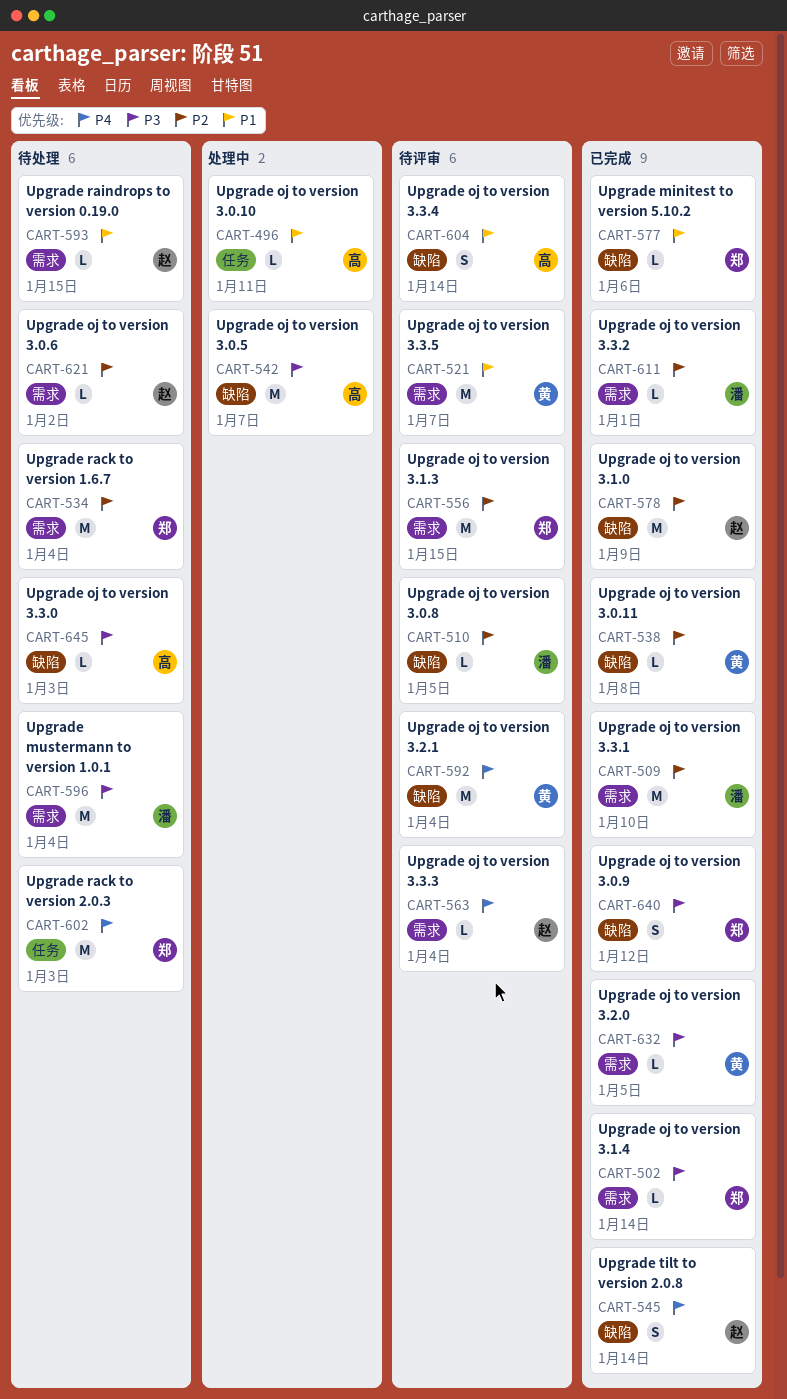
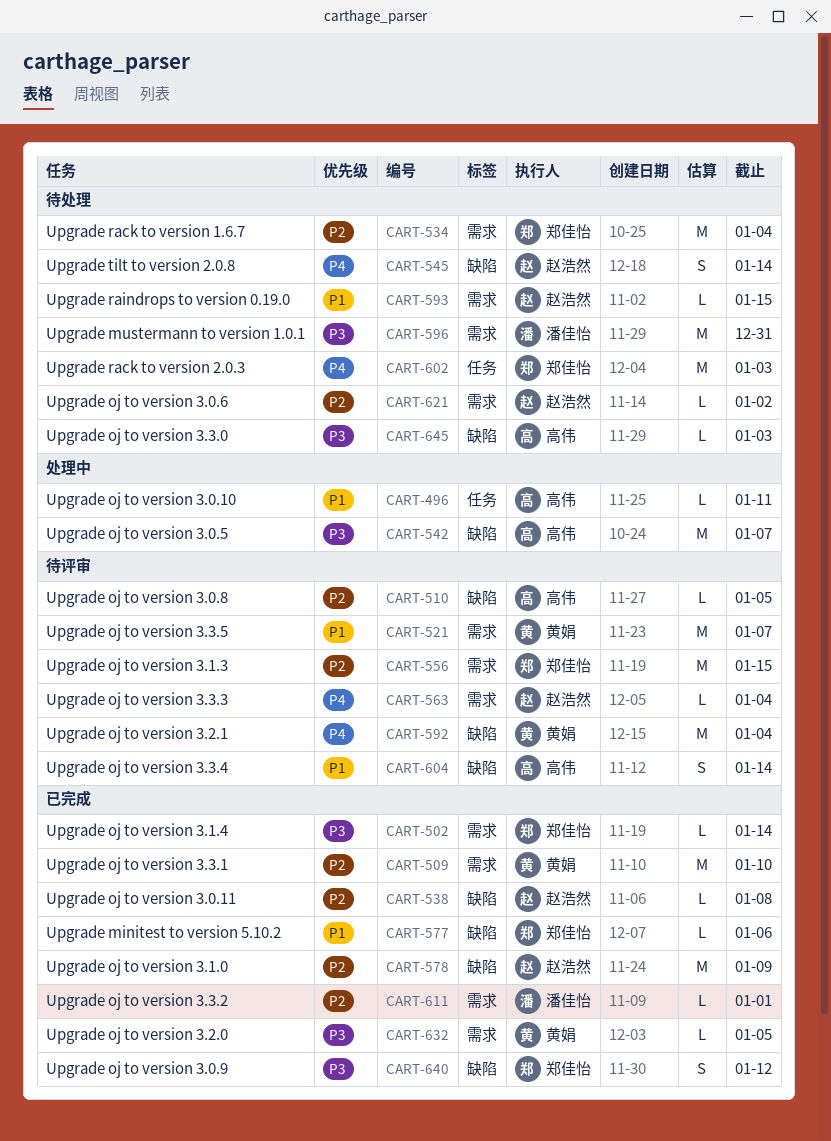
CART-509, owner: 潘佳怡 -> 黄娟
CART-510, owner: 潘佳怡 -> 高伟
CART-538, owner: 黄娟 -> 赵浩然
CART-545, status: 已完成 -> 待处理
CART-596, due: Jan 4 -> Dec 31

